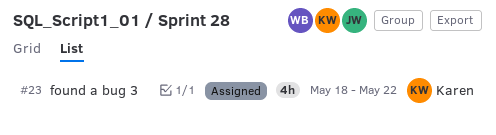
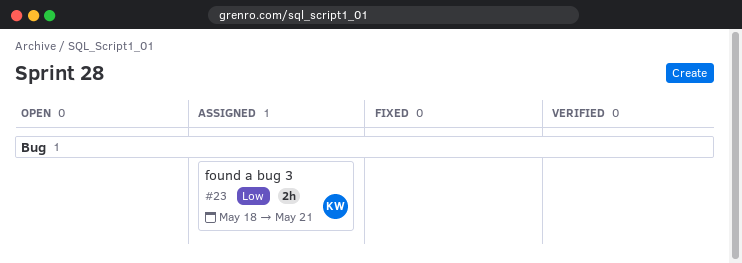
#23, estimate: 4h -> 2h
#23, due: May 22 -> May 21

